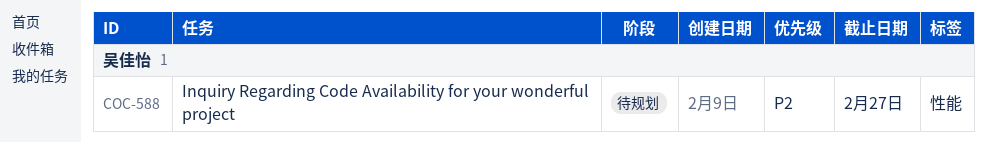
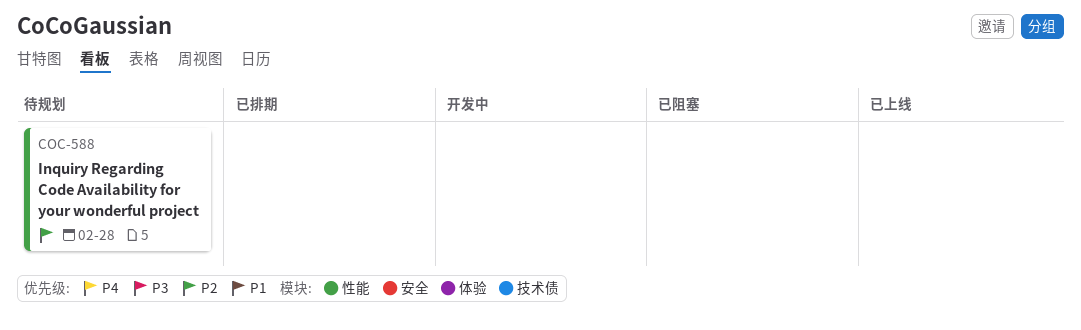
COC-588, due: Feb 27 -> Feb 28

